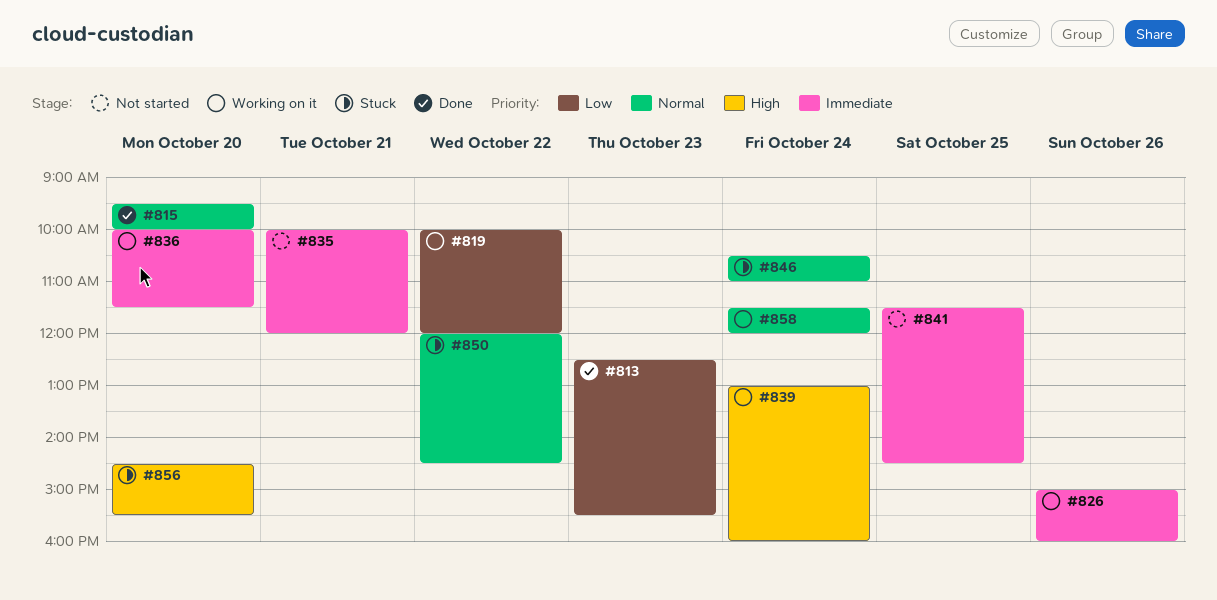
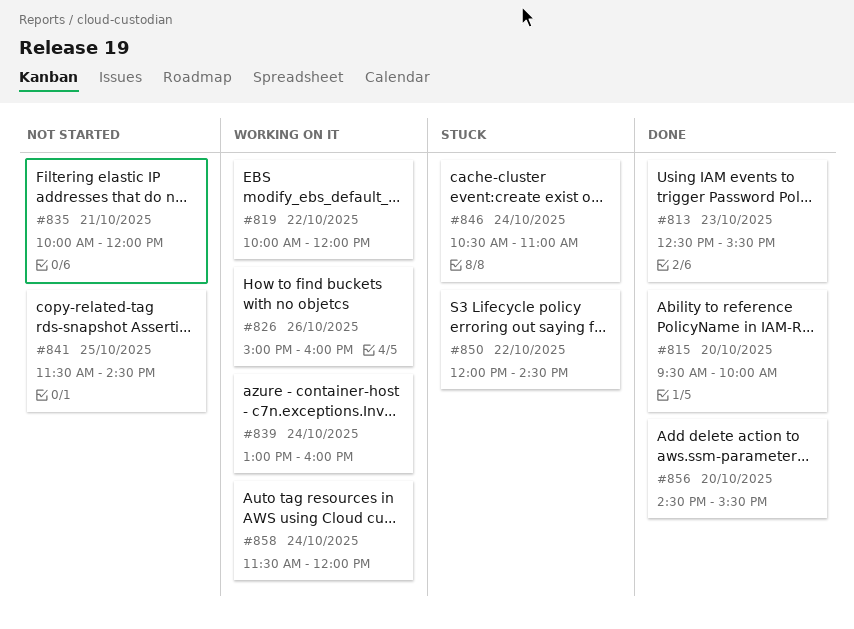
#836: present -> none
#856, status: Stuck -> Done

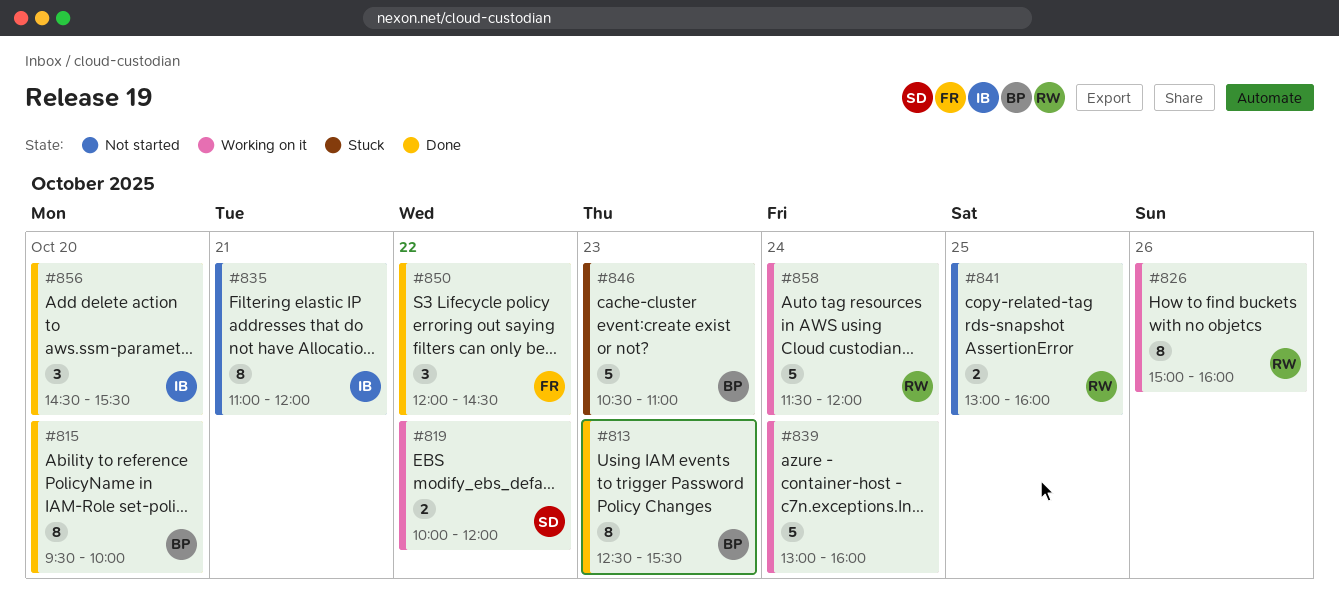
#835, begins: 10:00 -> 11:00
#841, begins: 11:30 -> 13:00
#841, ends: 14:30 -> 16:00
#846, day: Oct 24 -> Oct 23
#850, status: Stuck -> Done

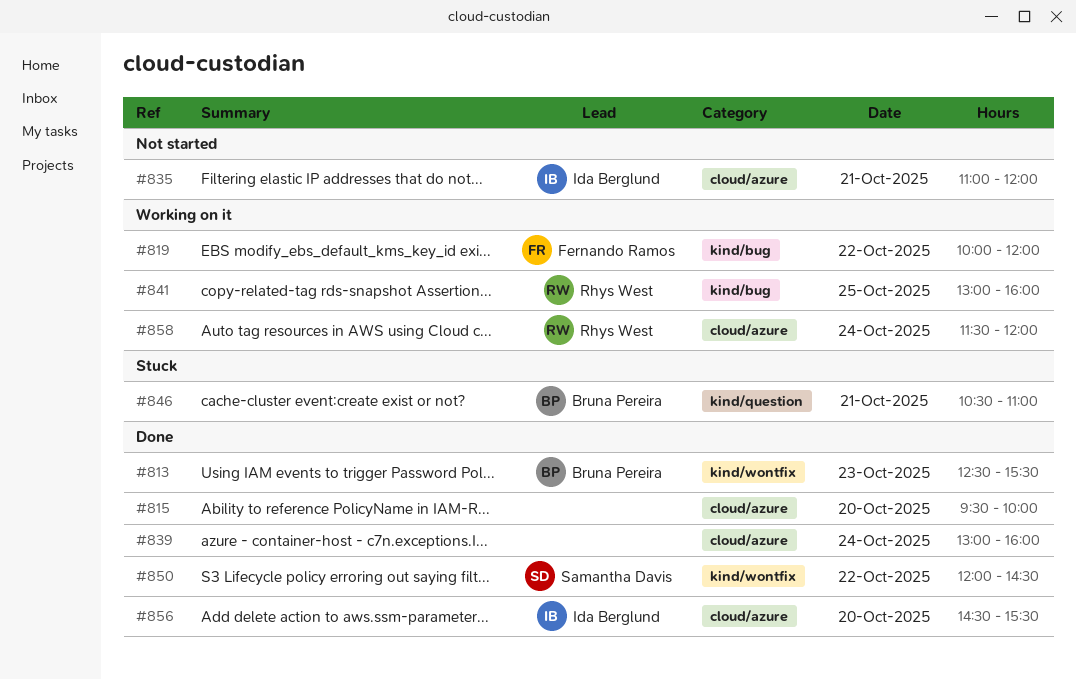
#815, owner: Bruna Pereira -> none
#819, owner: Samantha Davis -> Fernando Ramos
#826: present -> none
#839, status: Working on it -> Done
#841, status: Not started -> Working on it
#846, day: Oct 23 -> Oct 21
#850, owner: Fernando Ramos -> Samantha Davis

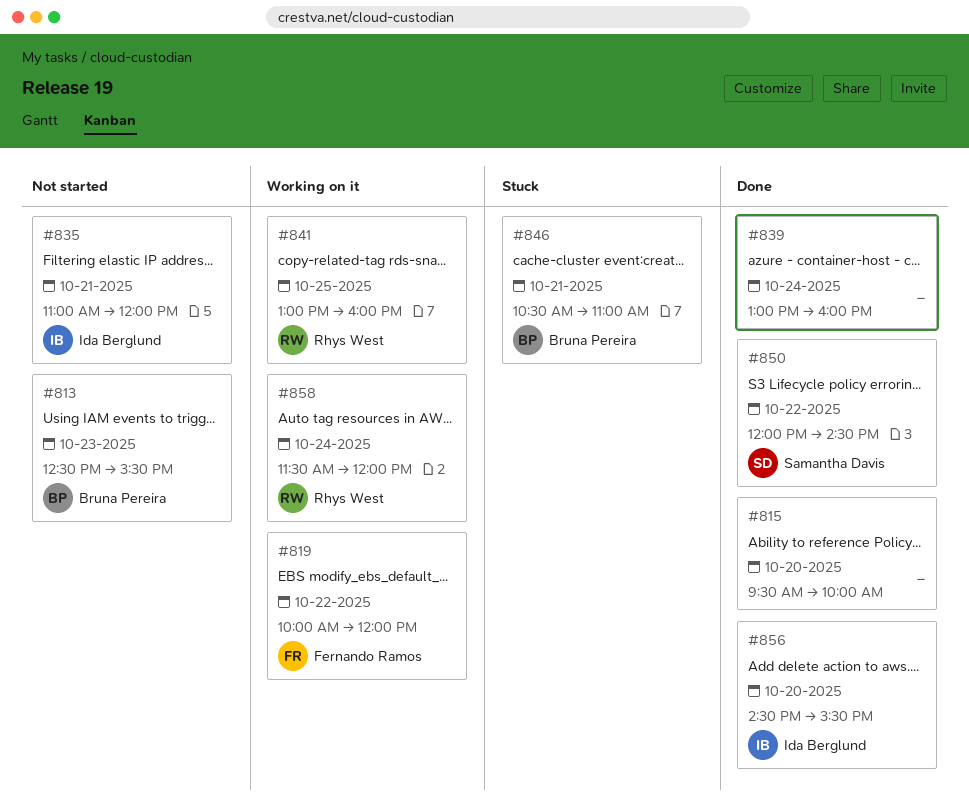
#813, status: Done -> Not started

